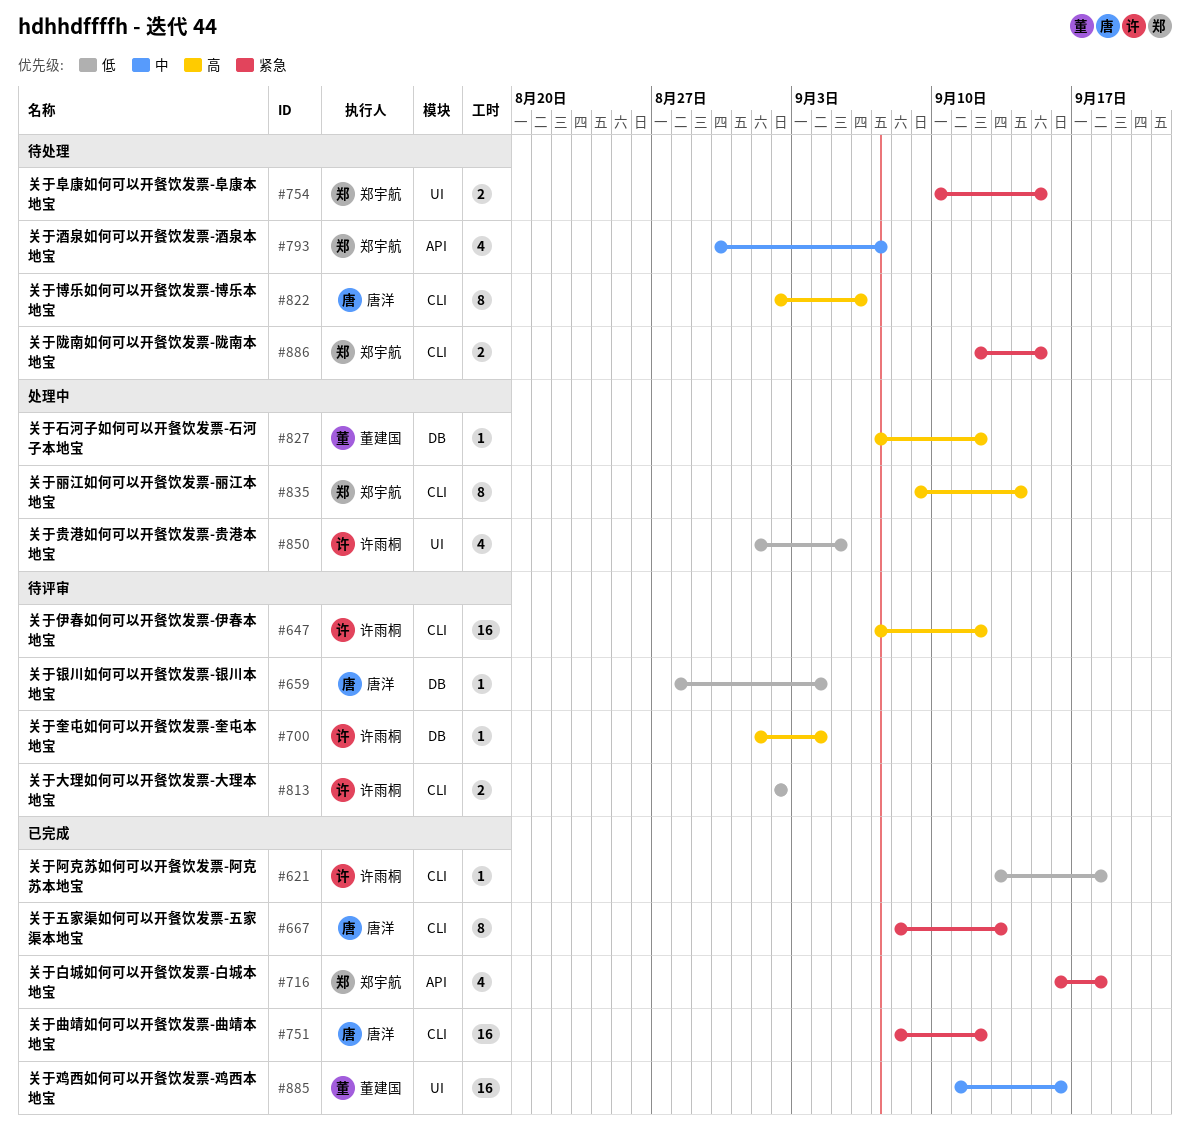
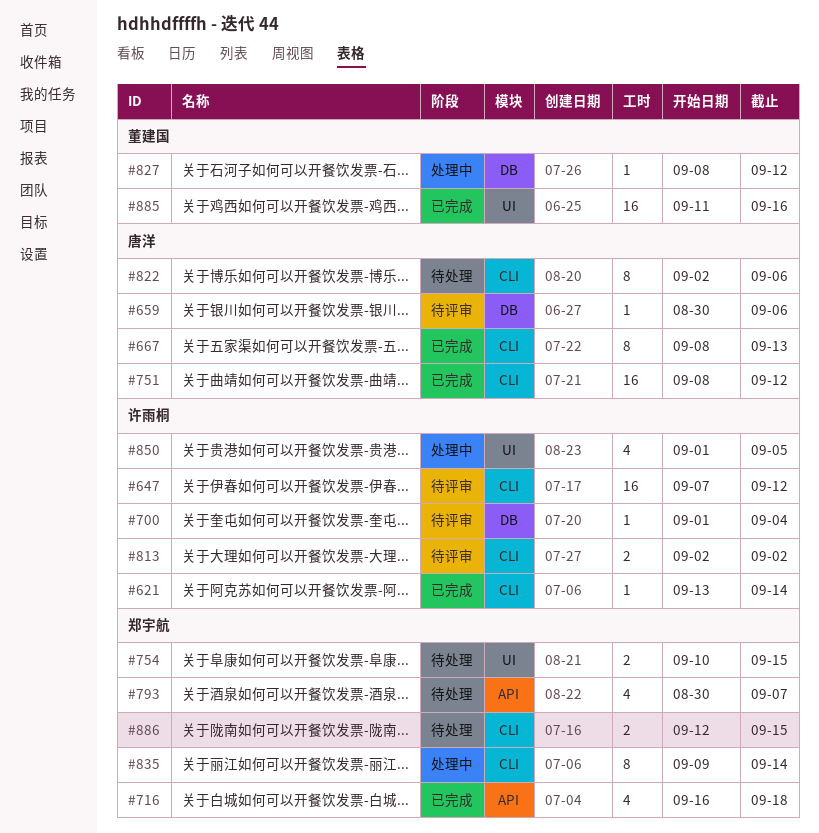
#621, due: Sep 18 -> Sep 14
#659, start: Aug 28 -> Aug 30
#659, due: Sep 4 -> Sep 6
#827, start: Sep 7 -> Sep 8

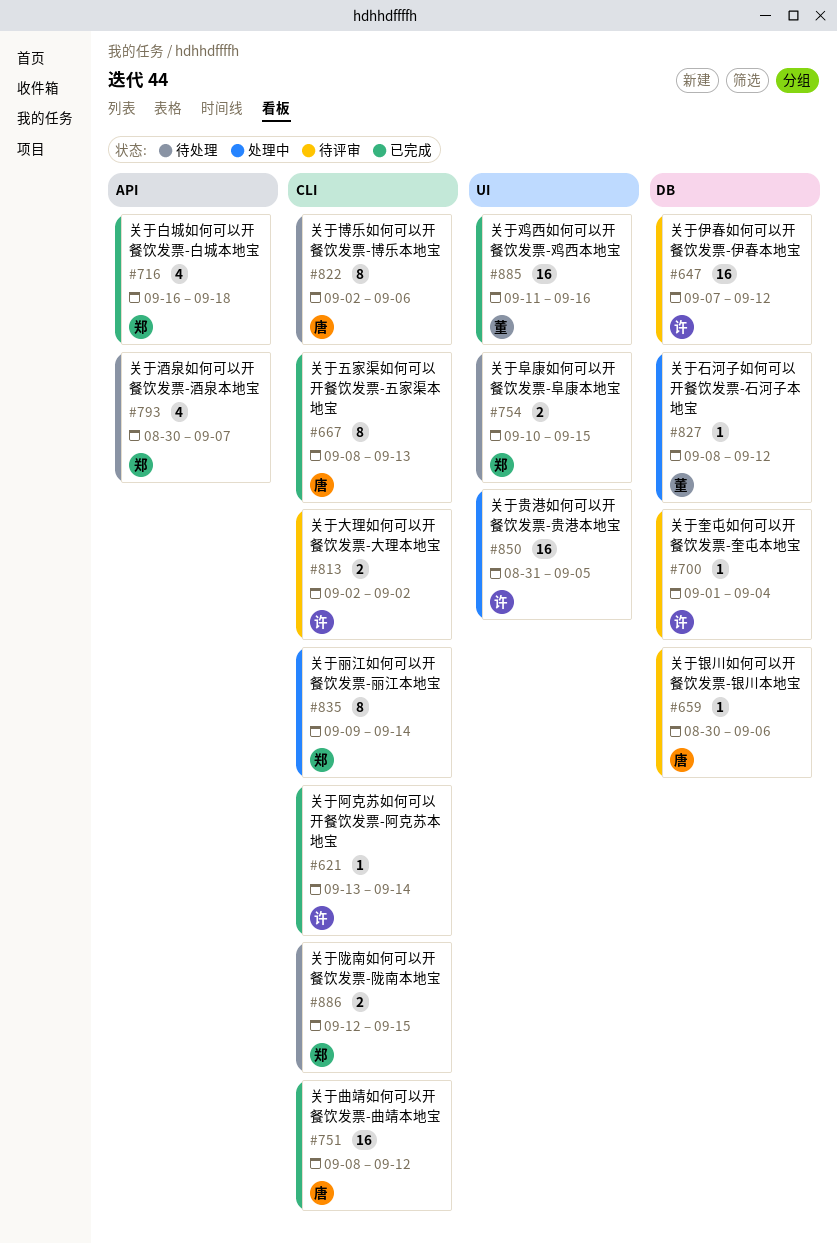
#647, label: CLI -> DB
#850, estimate: 4 -> 16
#850, start: Sep 1 -> Aug 31

